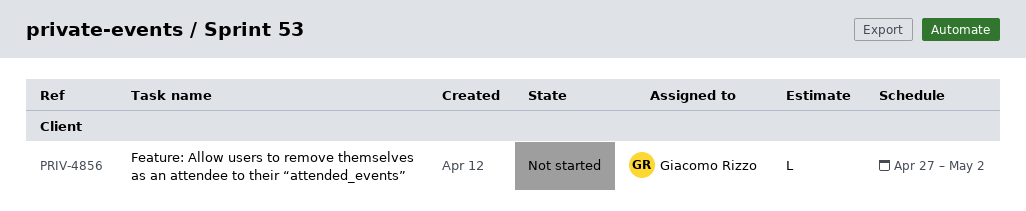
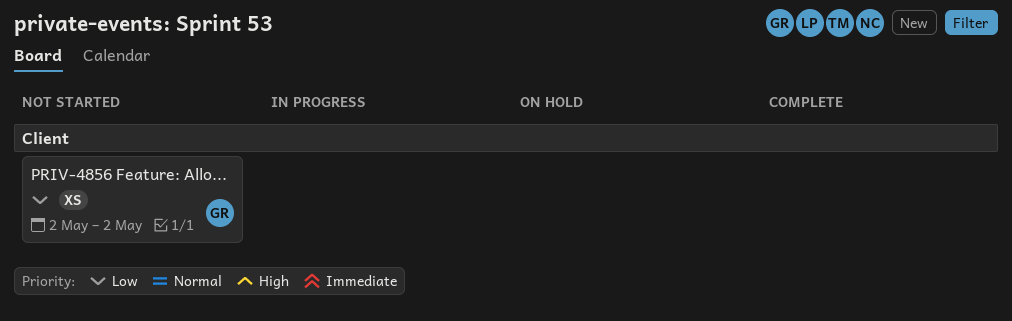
PRIV-4856, estimate: L -> XS
PRIV-4856, start: Apr 27 -> May 2

